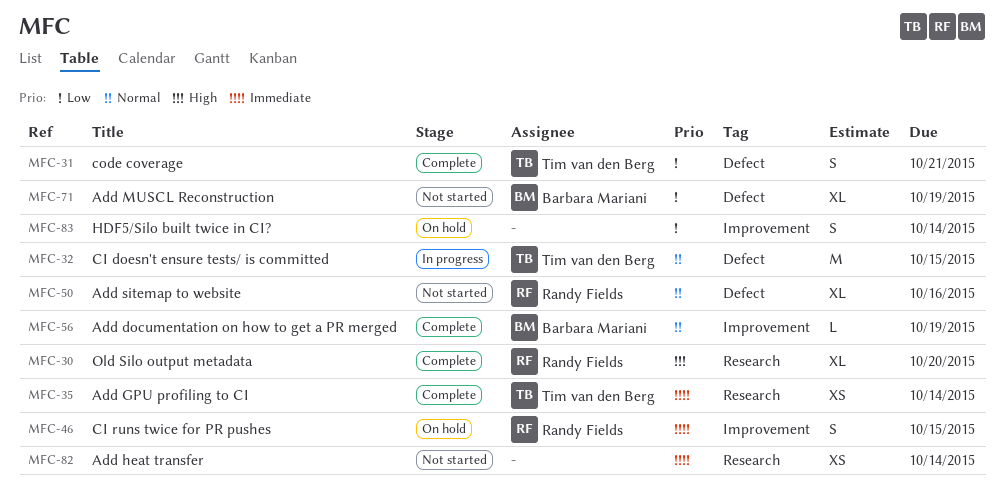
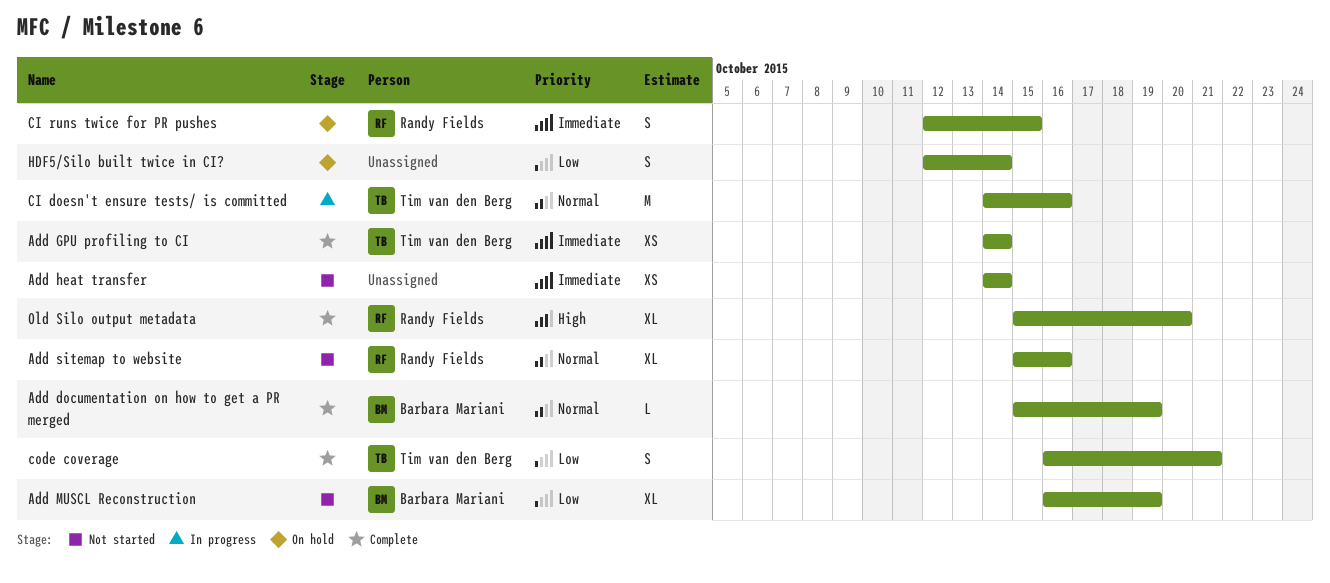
CI doesn't ensure tests/ is committed, due: Oct 15 -> Oct 16

